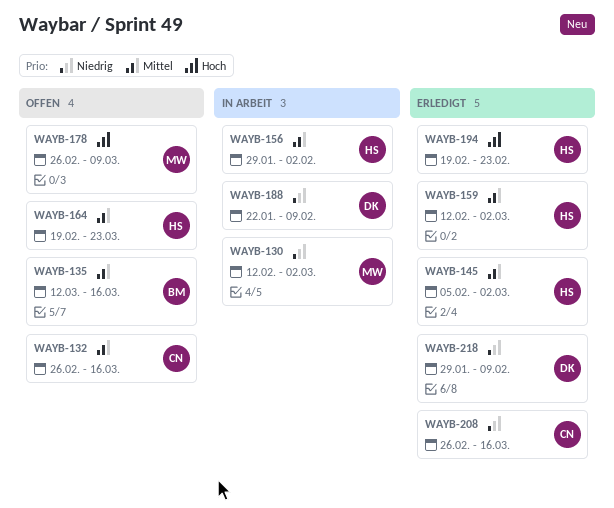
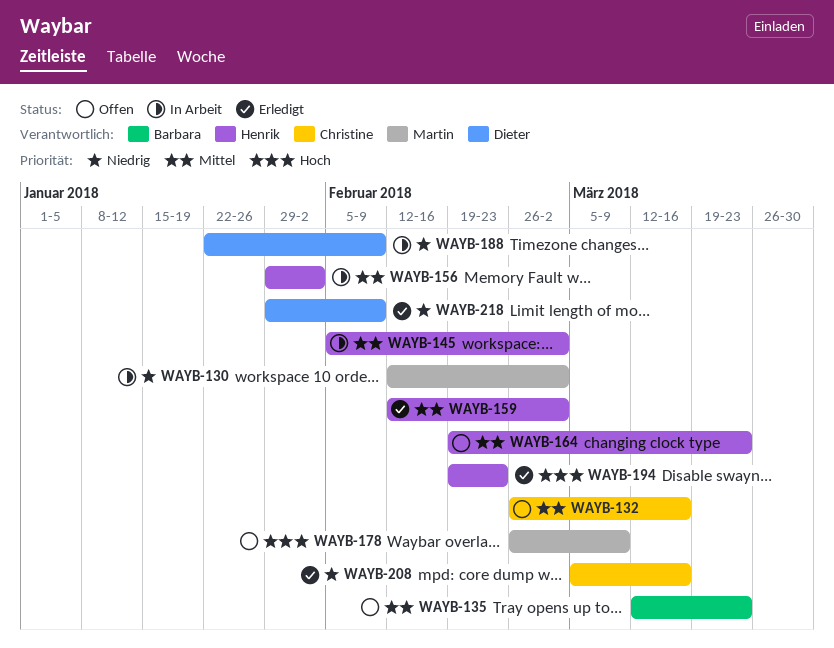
WAYB-135, due: Mar 16 -> Mar 23
WAYB-145, status: Erledigt -> In Arbeit
WAYB-208, start: Feb 26 -> Mar 5

